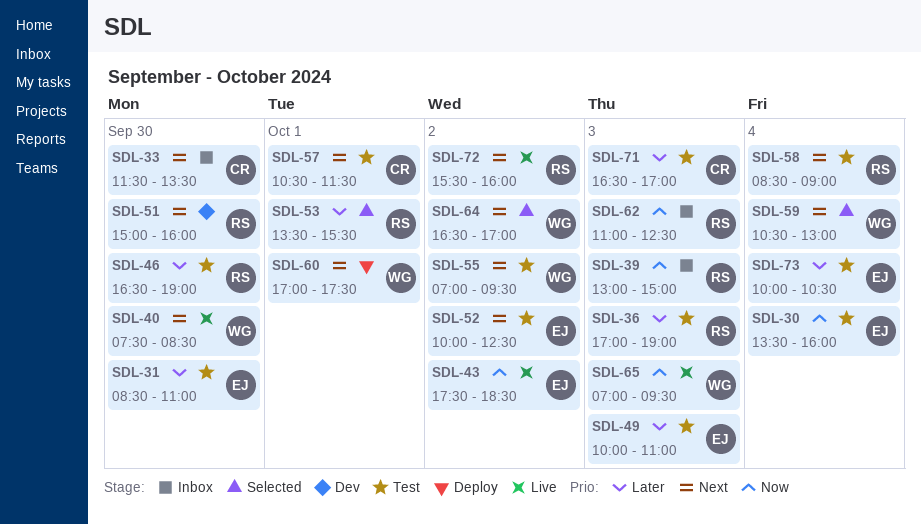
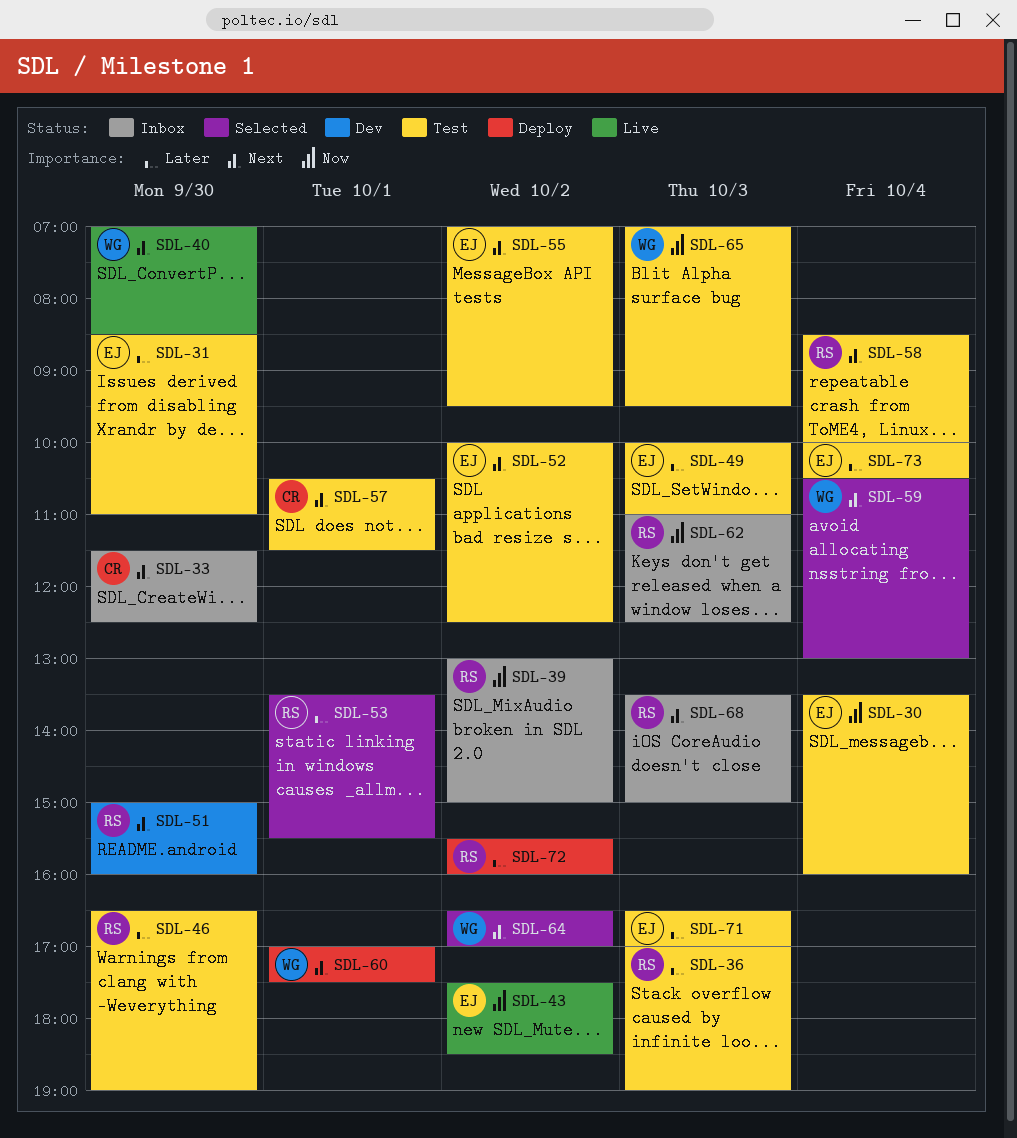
SDL-33, ends: 13:30 -> 12:30
SDL-39, day: Oct 3 -> Oct 2
SDL-40, begins: 07:30 -> 07:00
SDL-55, owner: WG -> EJ
SDL-58, ends: 09:00 -> 10:00
SDL-65, status: Live -> Test
SDL-68: none -> present
SDL-71, owner: CR -> EJ
SDL-72, status: Live -> Deploy
SDL-72, priority: Next -> Later

